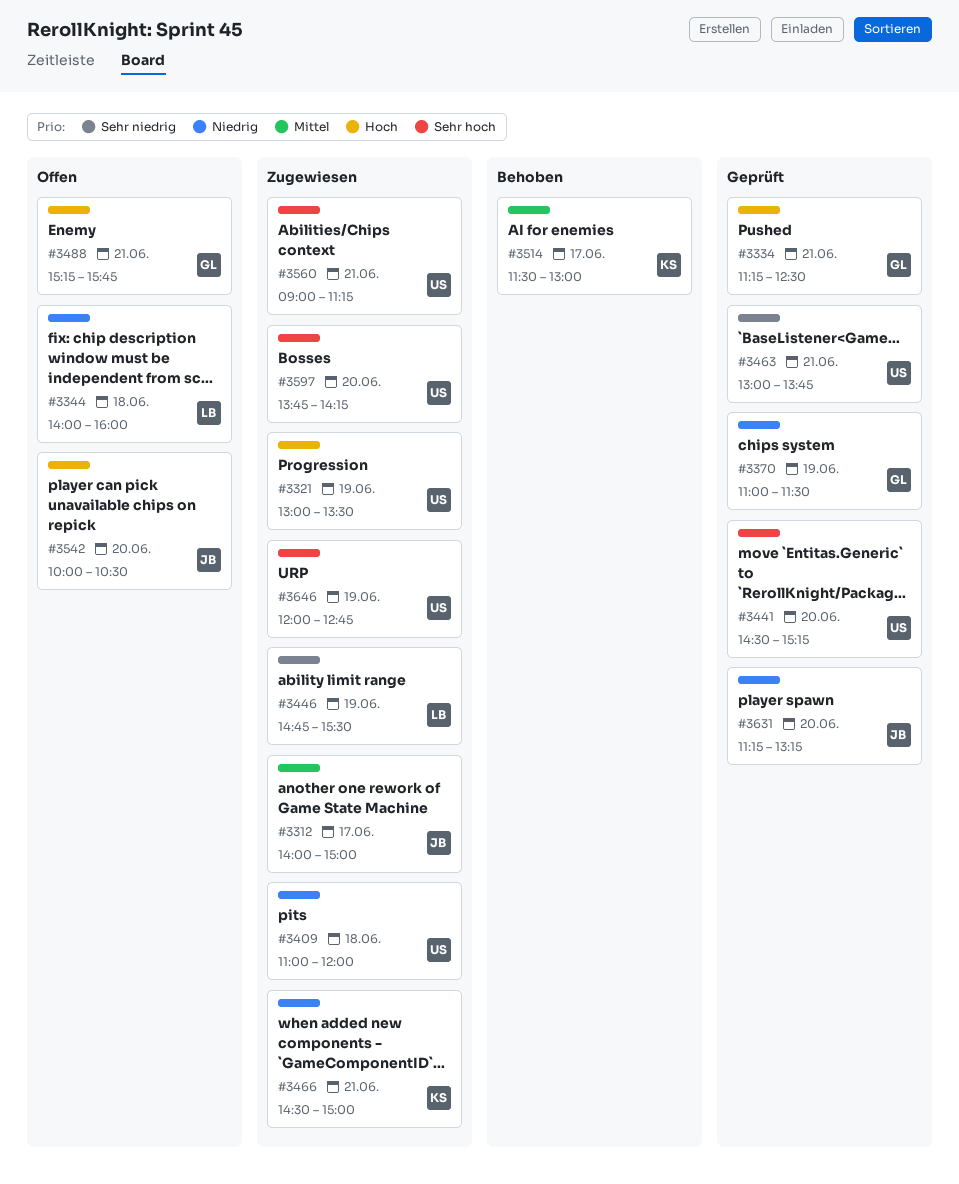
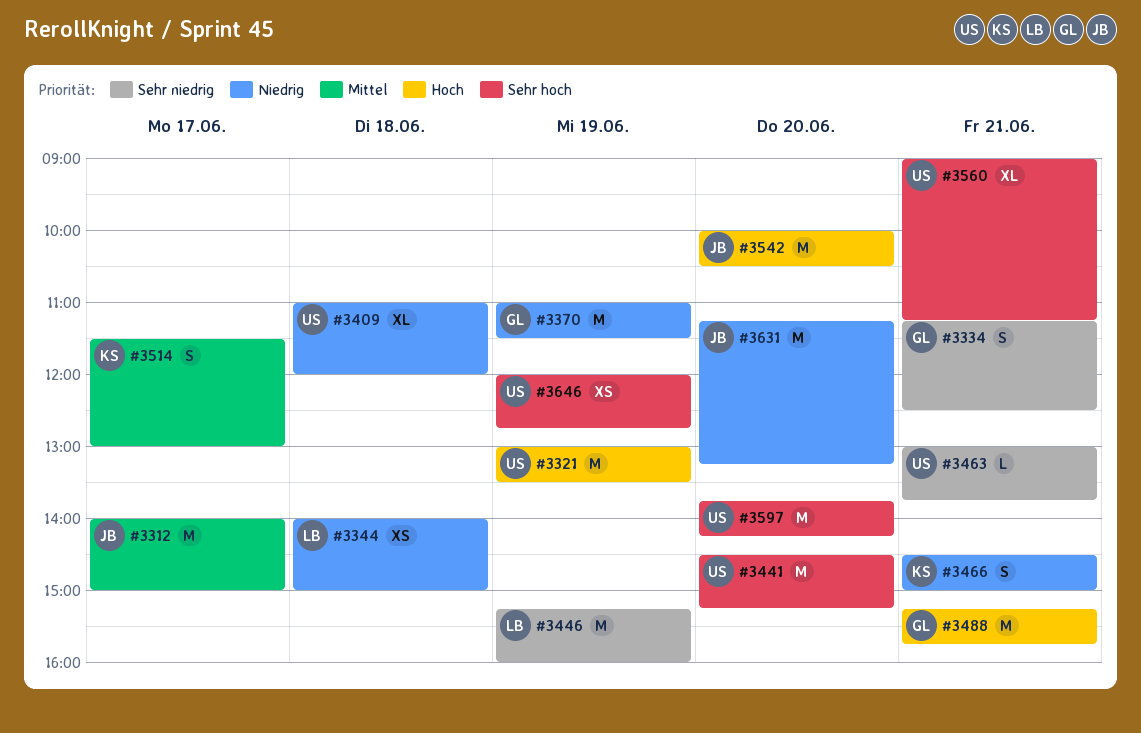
#3334, priority: Hoch -> Sehr niedrig
#3344, ends: 16:00 -> 15:00
#3446, begins: 14:45 -> 15:15
#3446, ends: 15:30 -> 16:00

